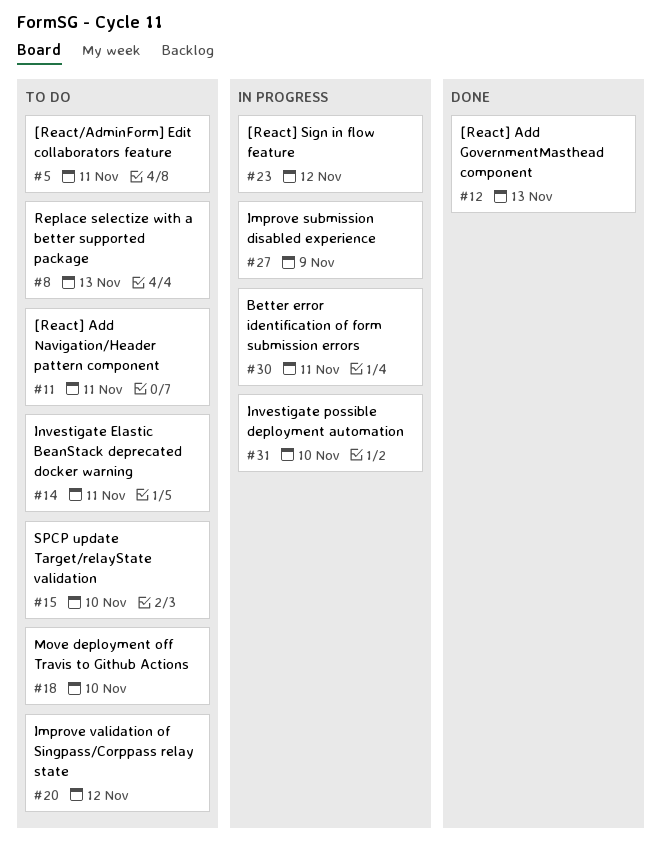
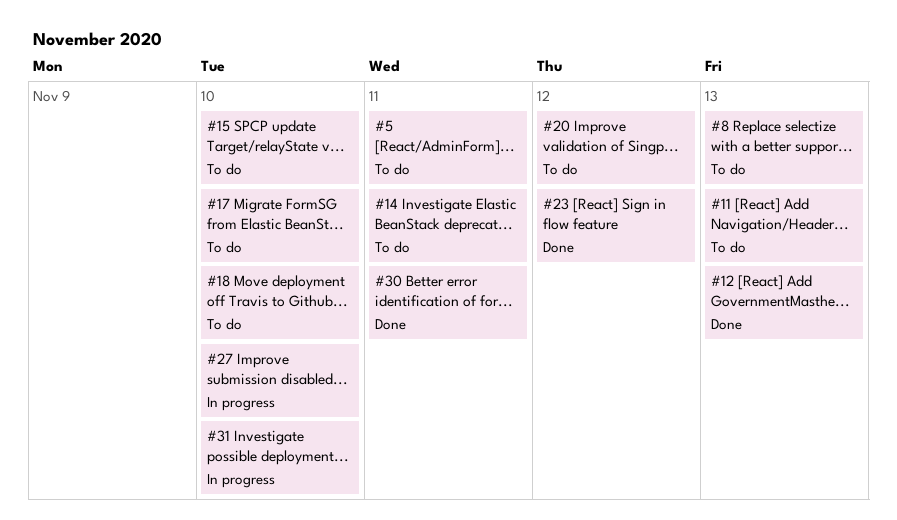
#11, due: Nov 11 -> Nov 13
#17: none -> present
#23, status: In progress -> Done
#27, due: Nov 9 -> Nov 10
#30, status: In progress -> Done

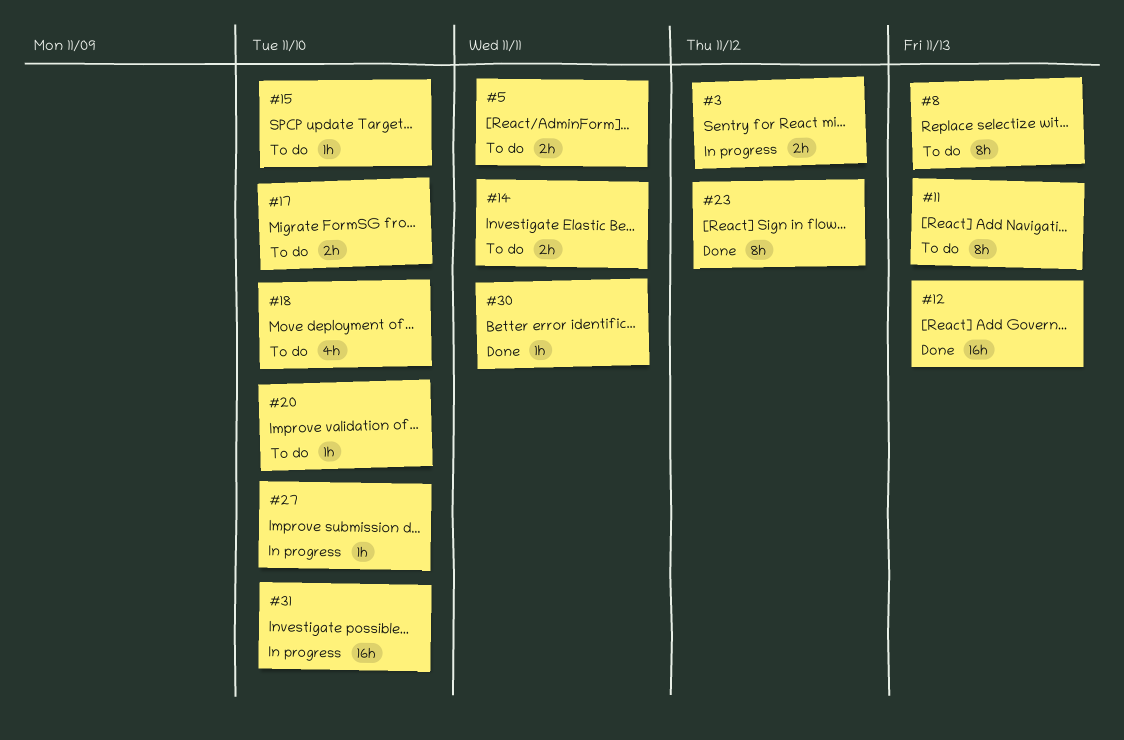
#3: none -> present
#20, due: Nov 12 -> Nov 10

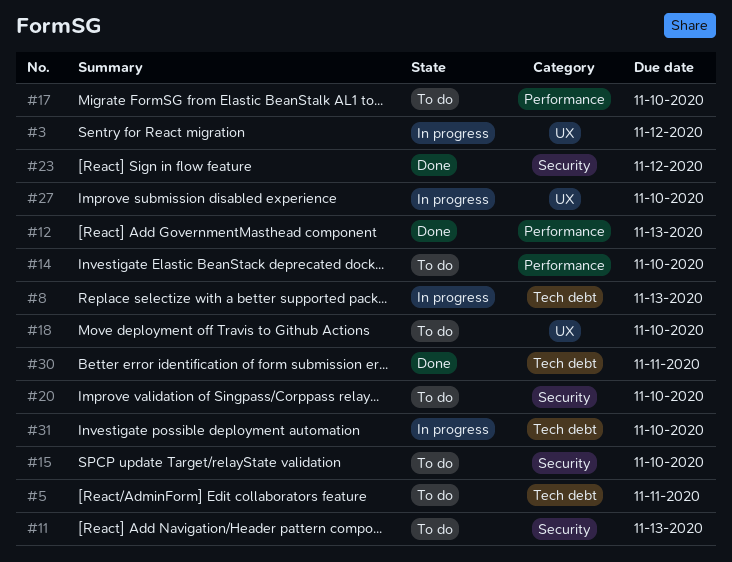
#8, status: To do -> In progress
#14, due: Nov 11 -> Nov 10

